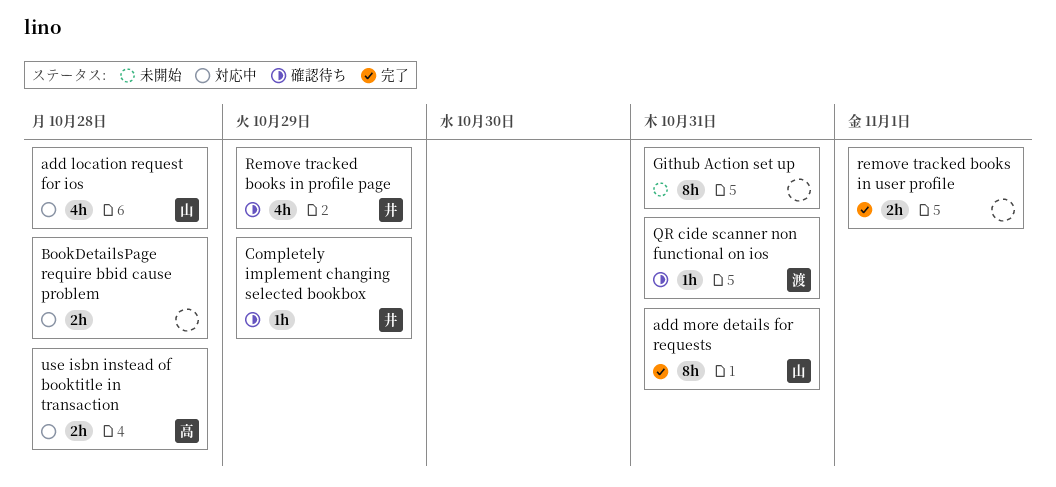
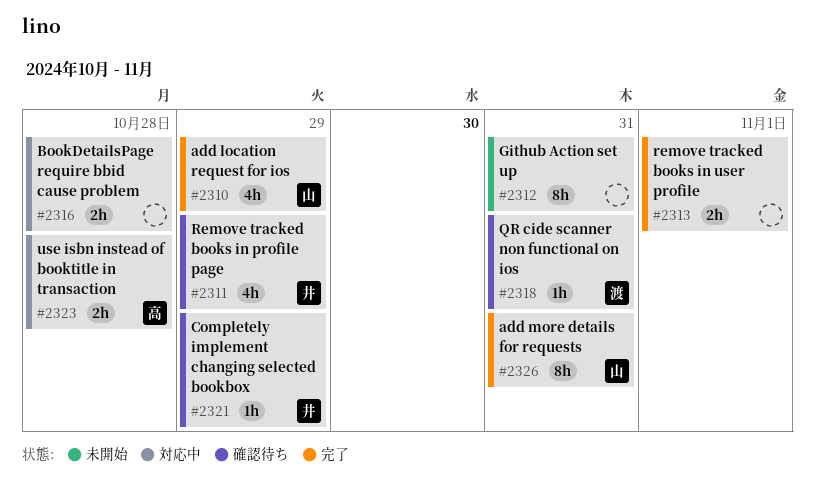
add location request for ios, status: 対応中 -> 完了
add location request for ios, due: Oct 28 -> Oct 29

